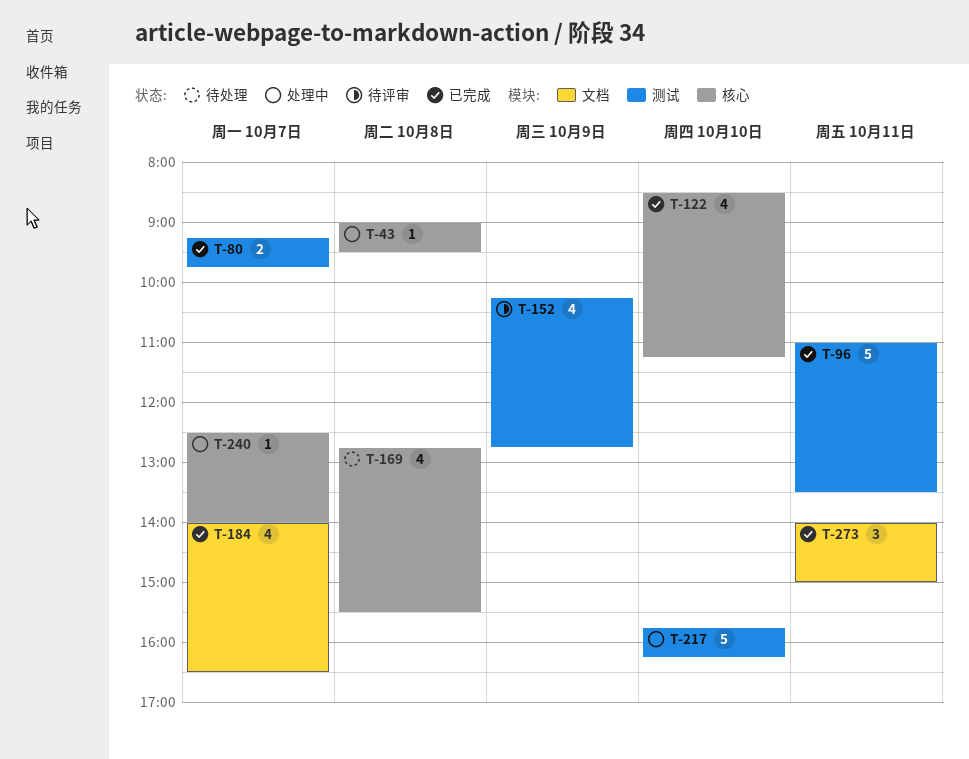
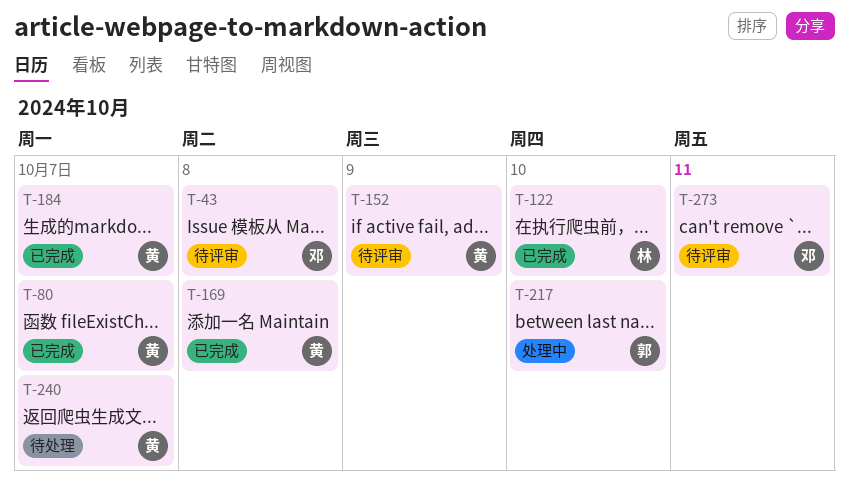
T-43, status: 处理中 -> 待评审
T-96: present -> none
T-169, status: 待处理 -> 已完成
T-240, status: 处理中 -> 待处理
T-273, status: 已完成 -> 待评审

